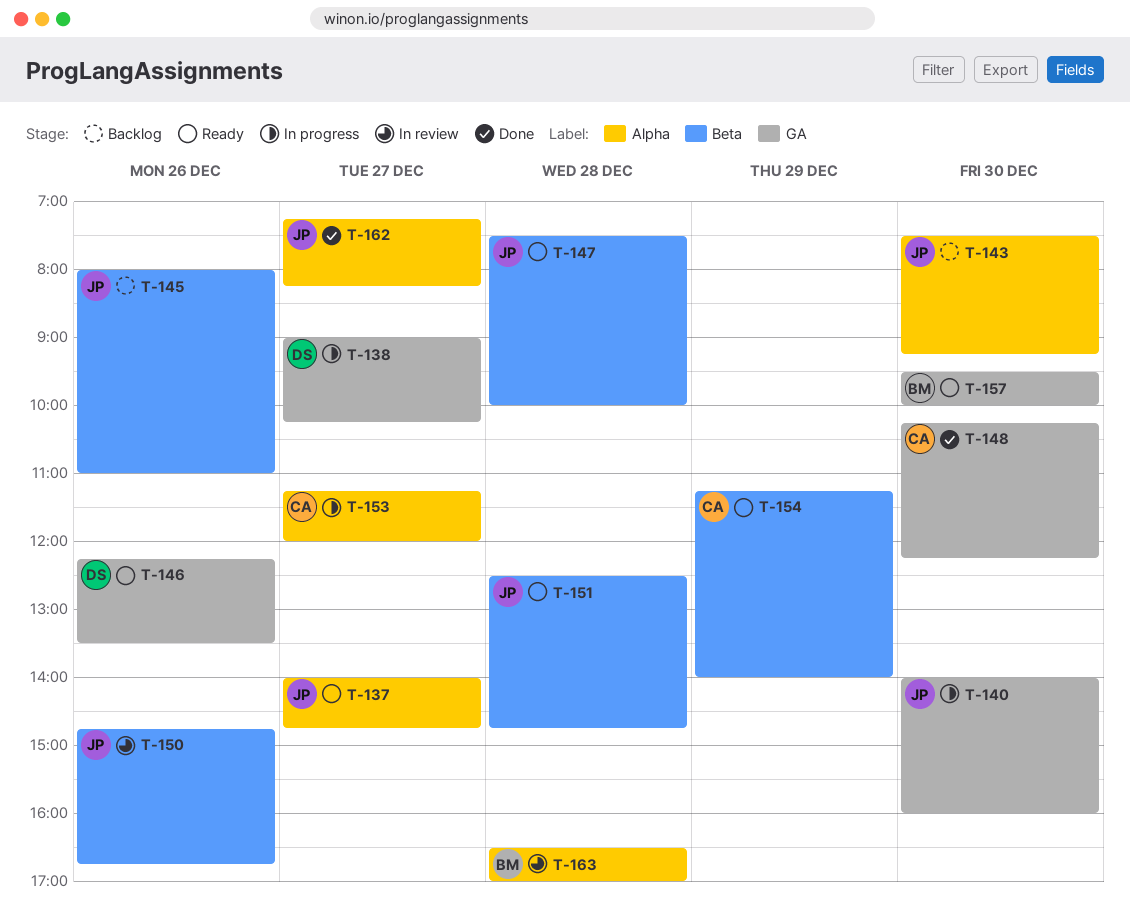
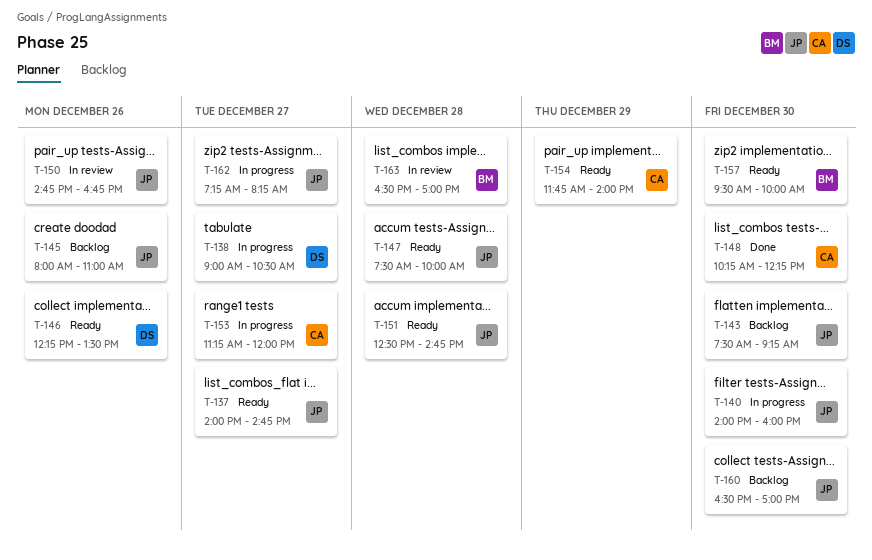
T-138, ends: 10:15 -> 10:30
T-154, begins: 11:15 -> 11:45
T-160: none -> present
T-162, status: Done -> In progress

